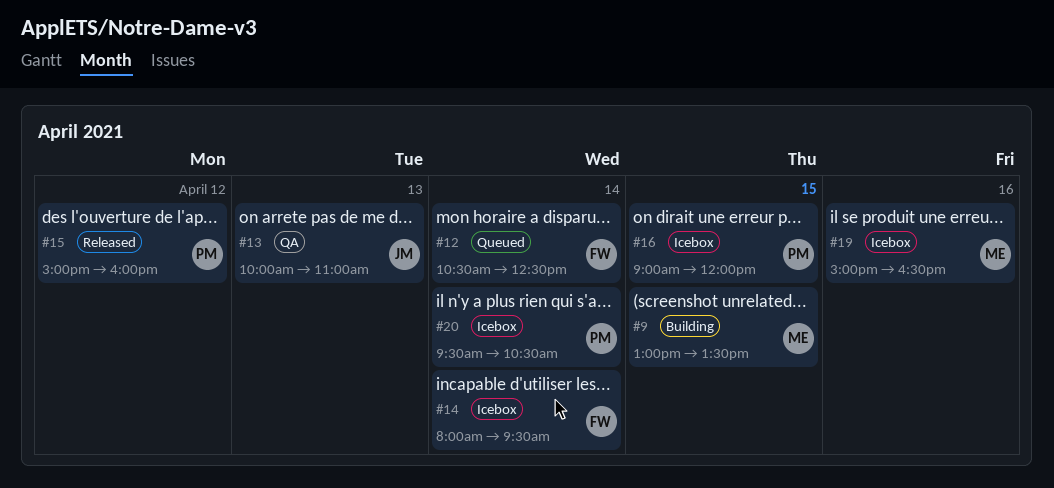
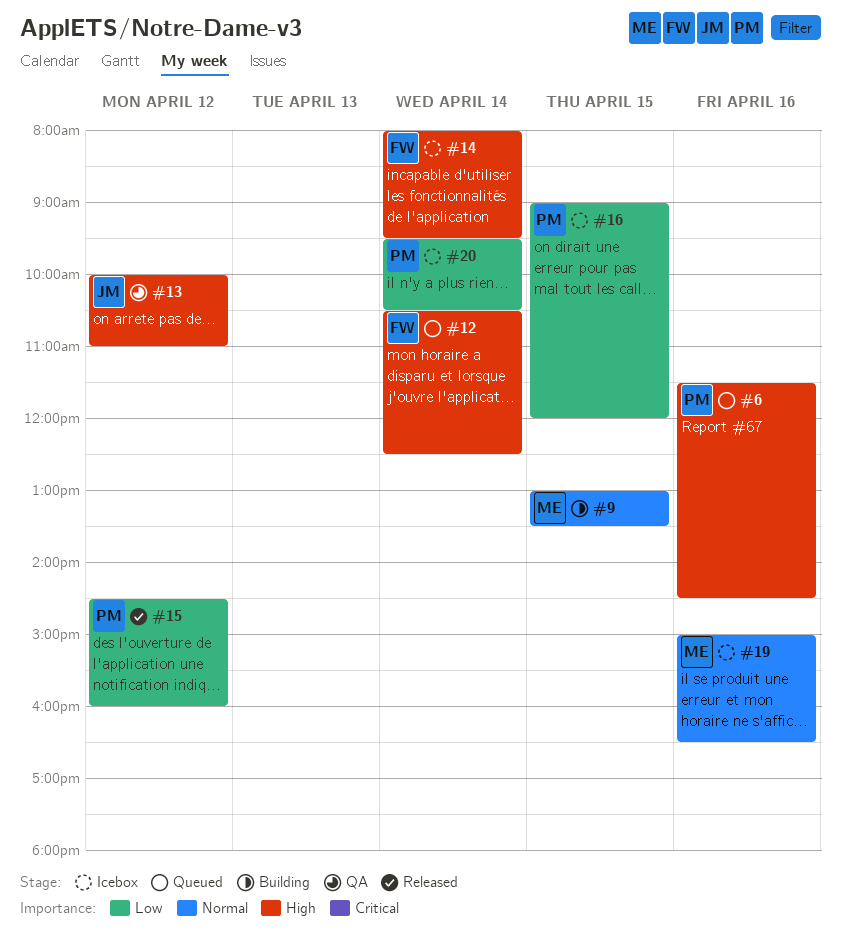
#6: none -> present
#13, day: Apr 13 -> Apr 12
#15, begins: 15:00 -> 14:30

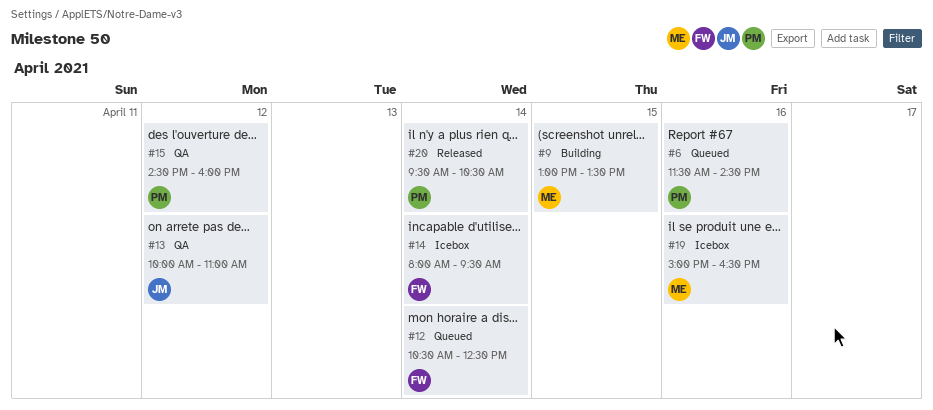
#15, status: Released -> QA
#16: present -> none
#20, status: Icebox -> Released

